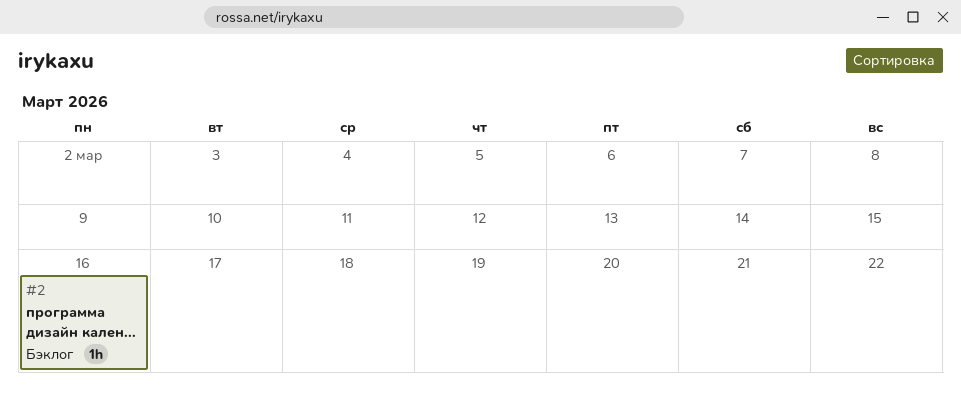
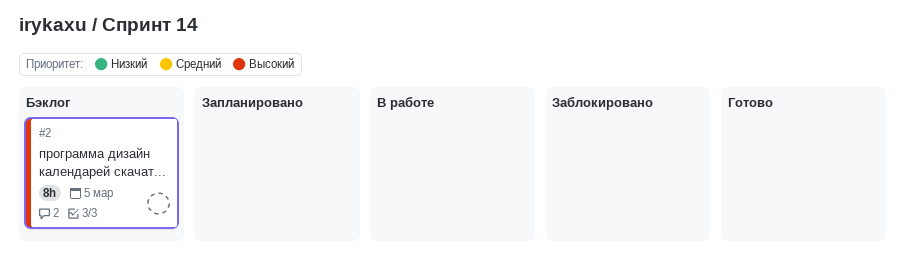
#2, estimate: 1h -> 8h
#2, due: Mar 16 -> Mar 5

